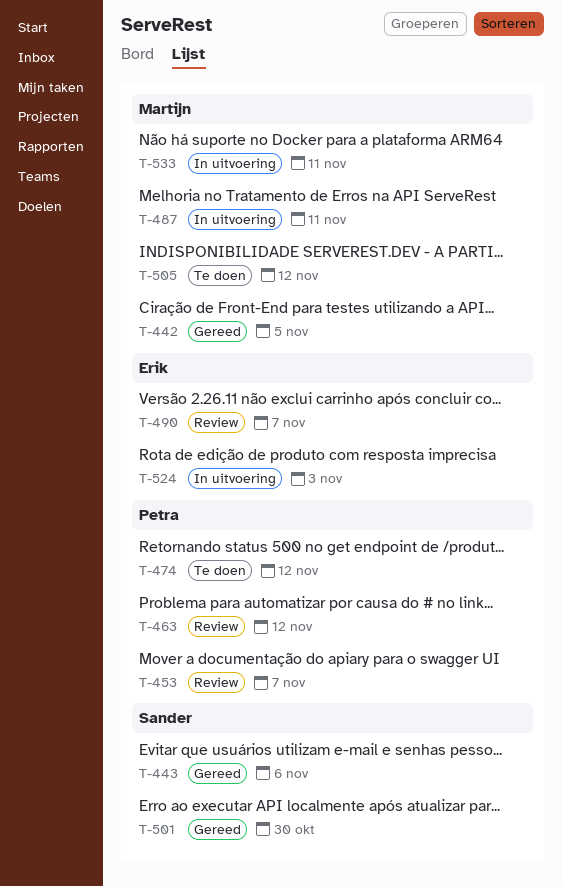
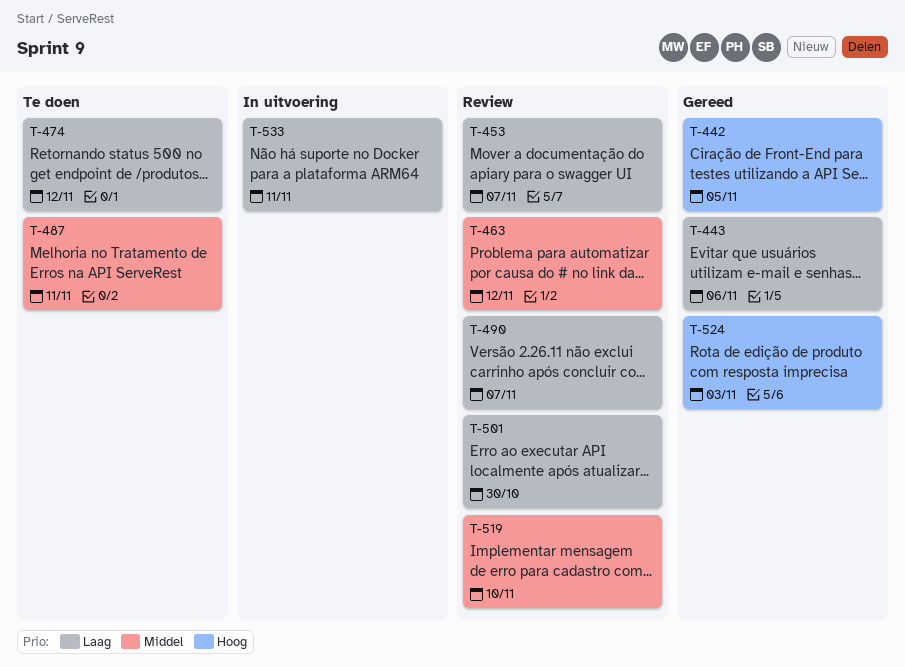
T-487, status: In uitvoering -> Te doen
T-501, status: Gereed -> Review
T-505: present -> none
T-519: none -> present
T-524, status: In uitvoering -> Gereed

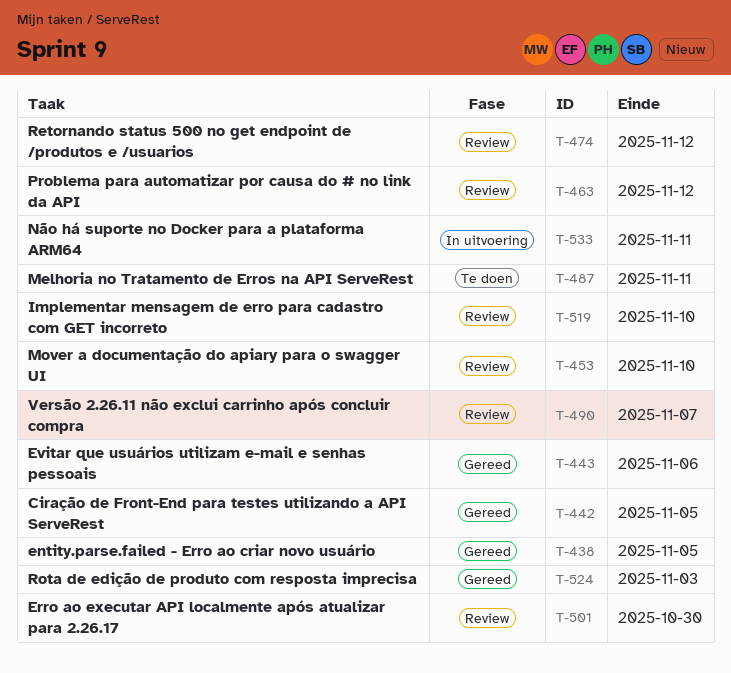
T-438: none -> present
T-453, due: Nov 7 -> Nov 10
T-474, status: Te doen -> Review

